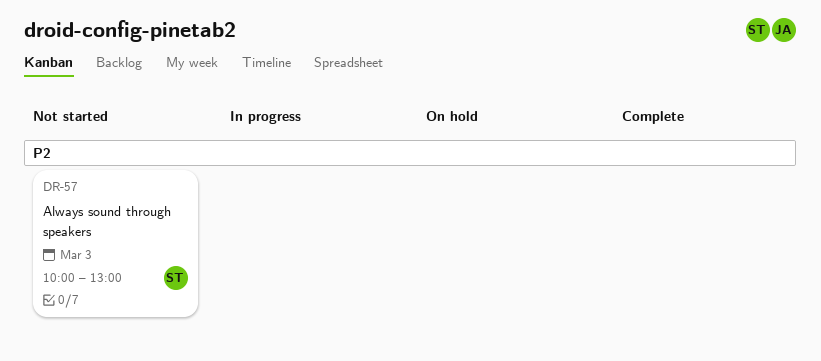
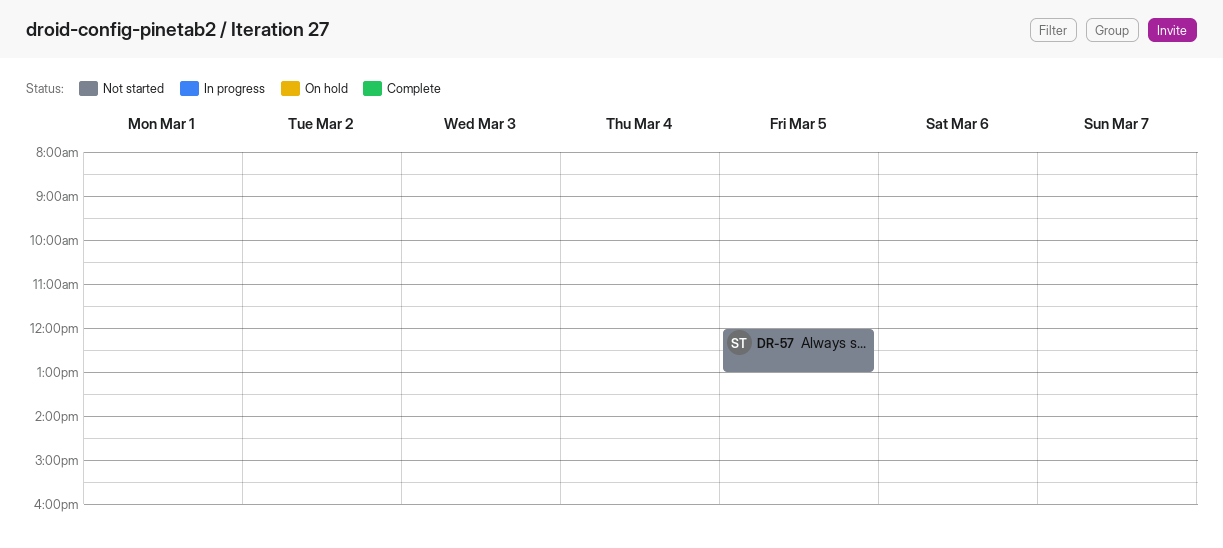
DR-57, day: Mar 3 -> Mar 5
DR-57, begins: 10:00 -> 12:00

